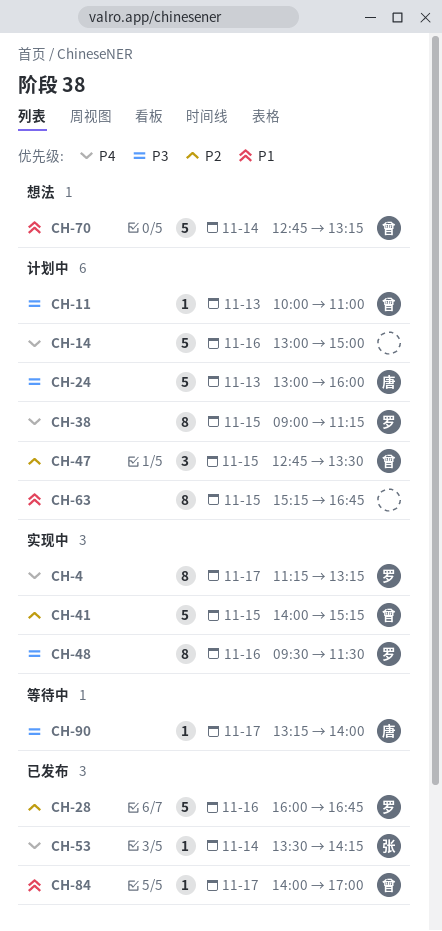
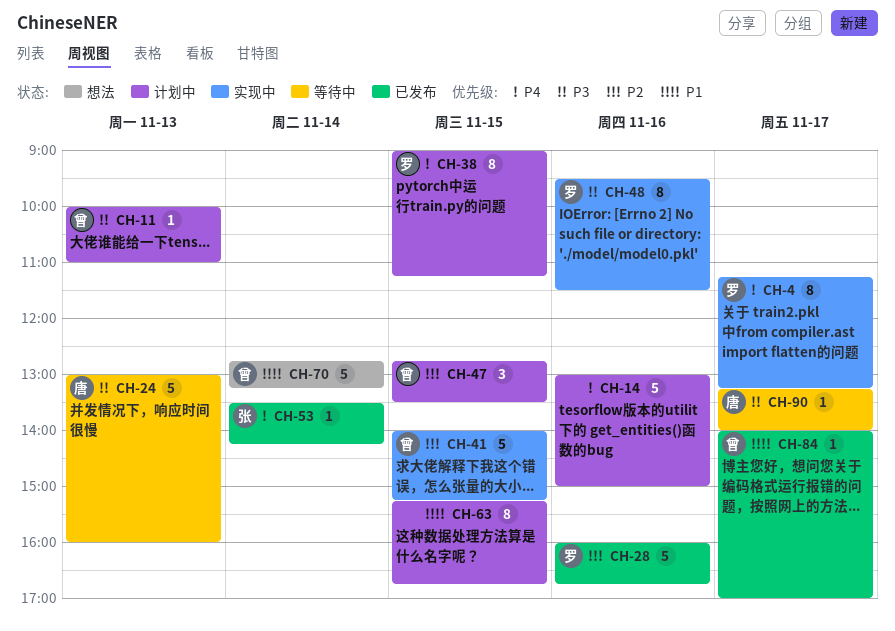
CH-24, status: 计划中 -> 等待中

